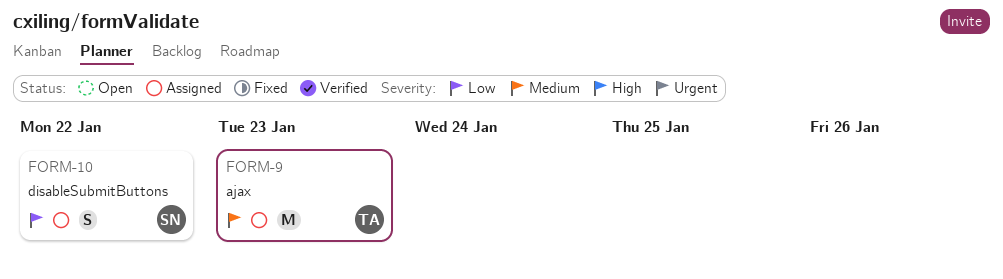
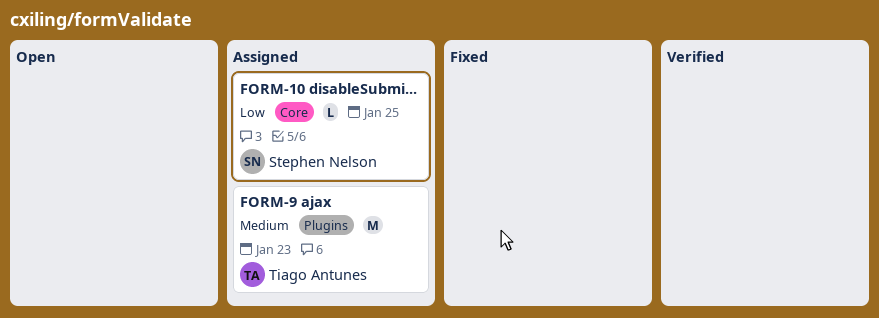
FORM-10, estimate: S -> L
FORM-10, due: Jan 22 -> Jan 25

